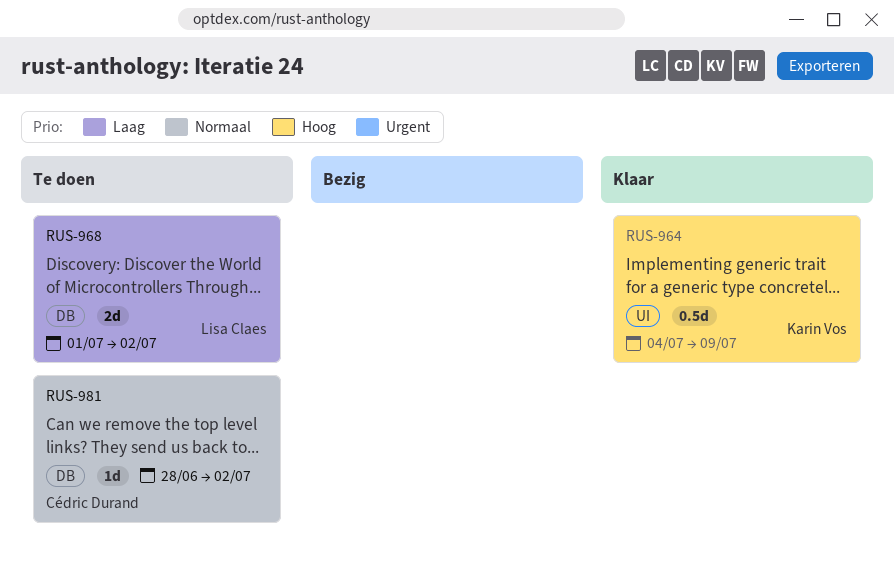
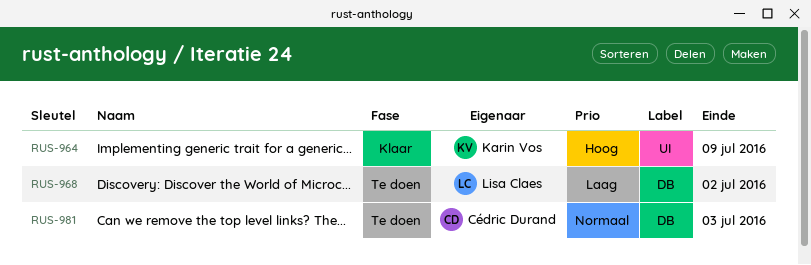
RUS-981, due: Jul 2 -> Jul 3

